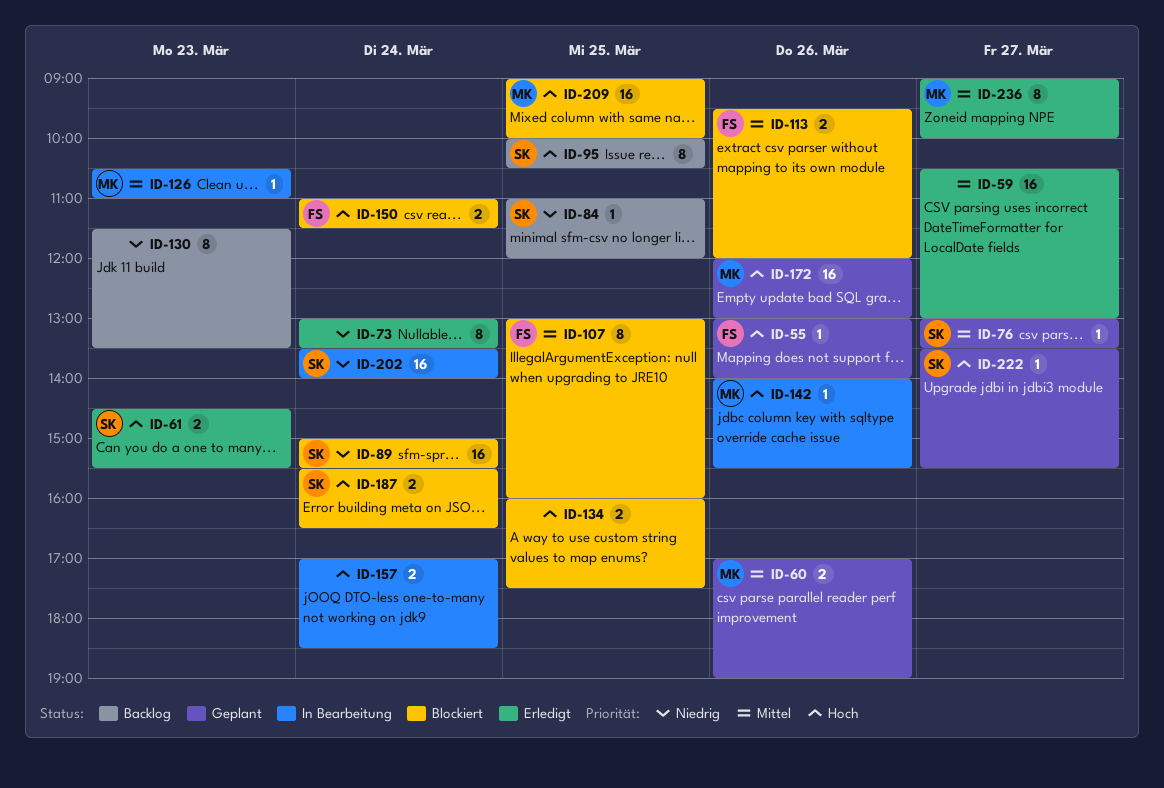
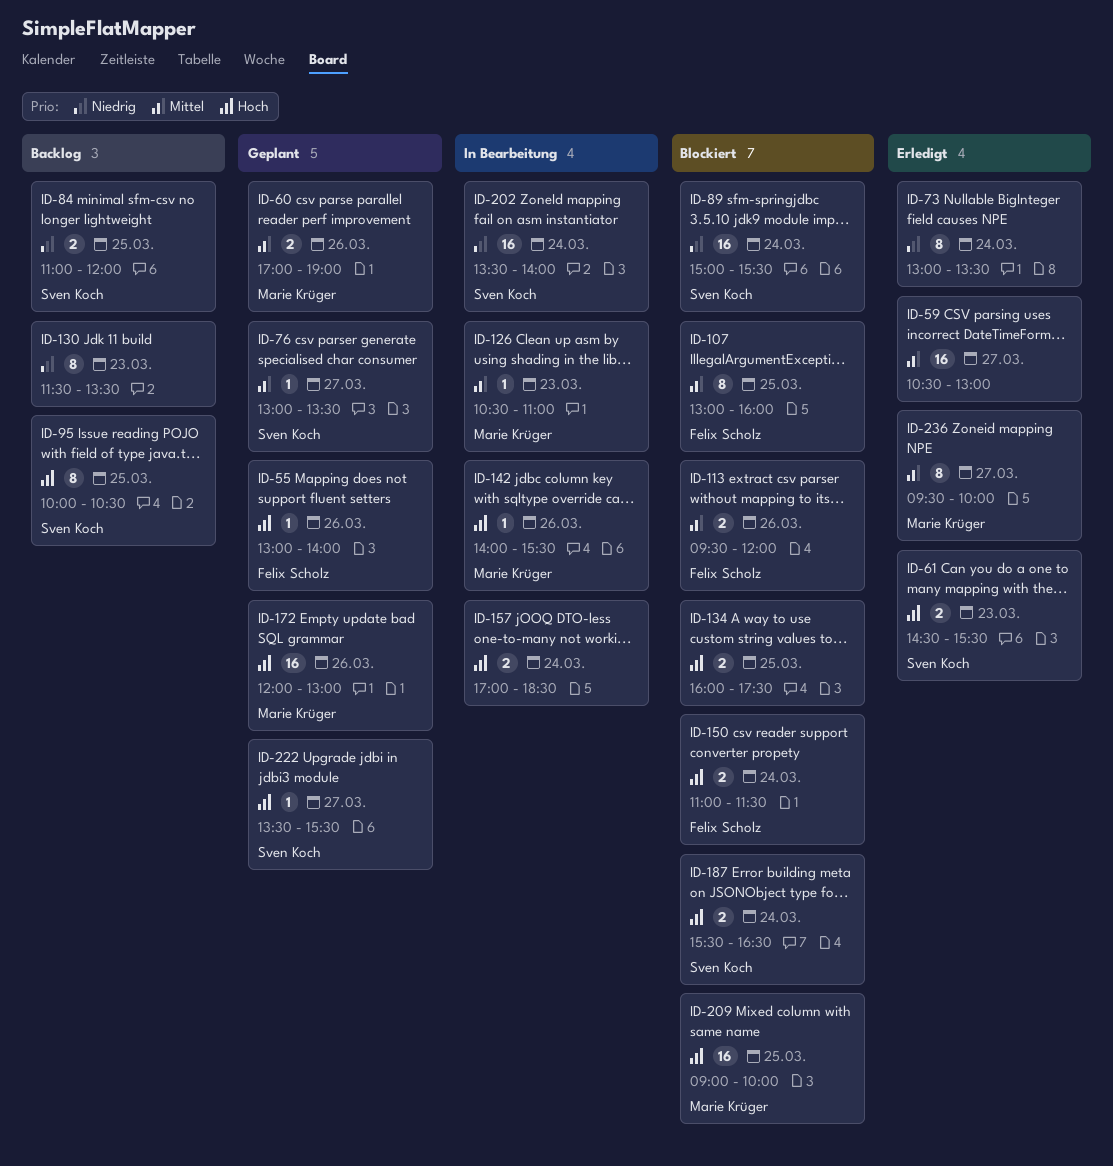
ID-84, estimate: 1 -> 2
ID-236, begins: 09:00 -> 09:30

